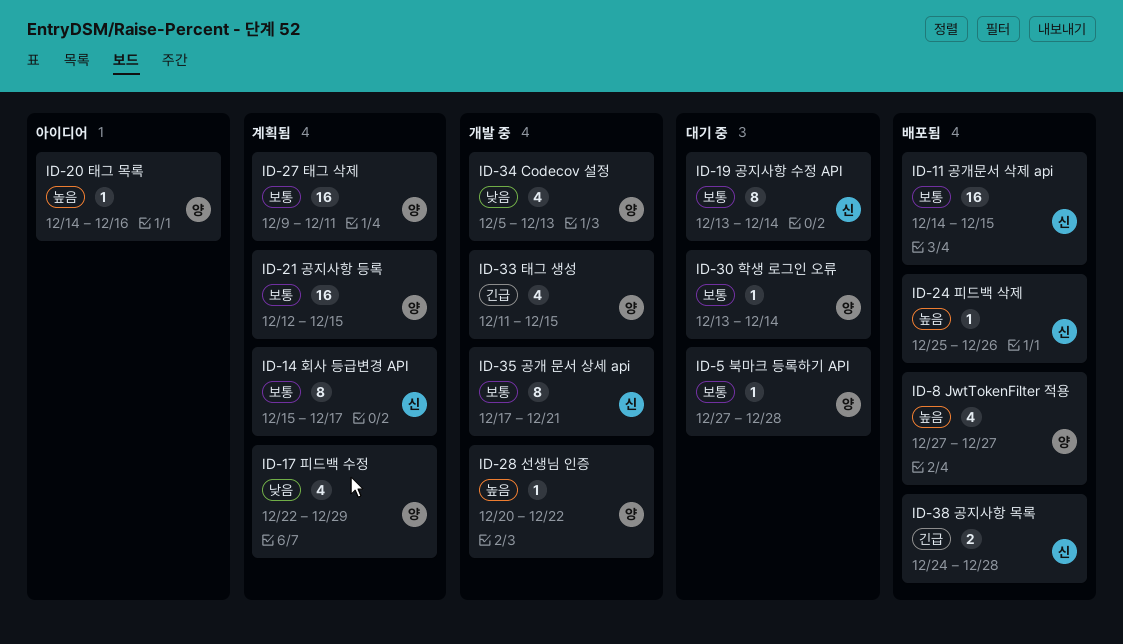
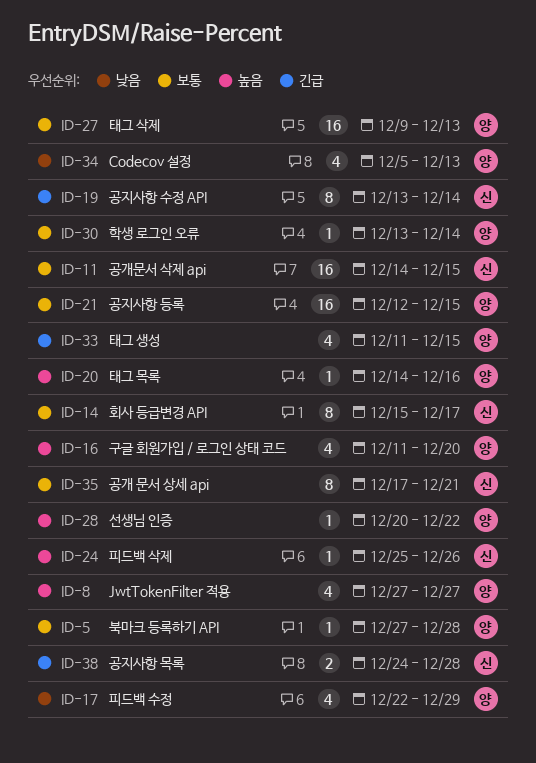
ID-16: none -> present
ID-19, priority: 보통 -> 긴급
ID-27, due: Dec 11 -> Dec 13

